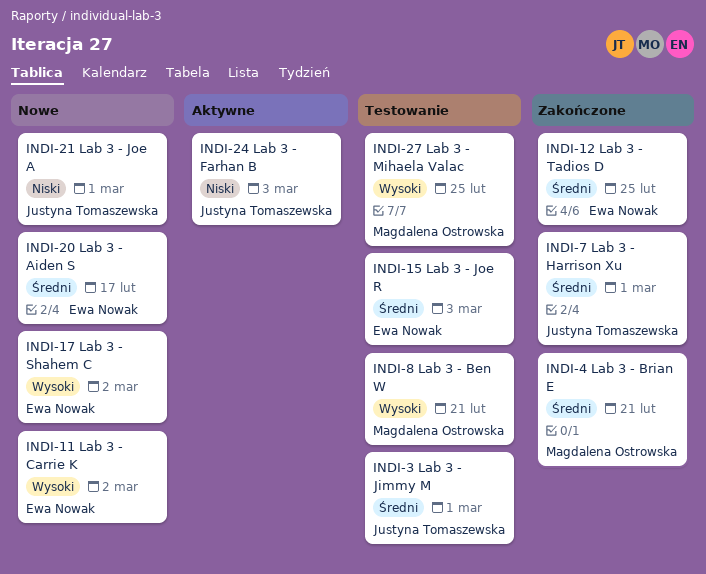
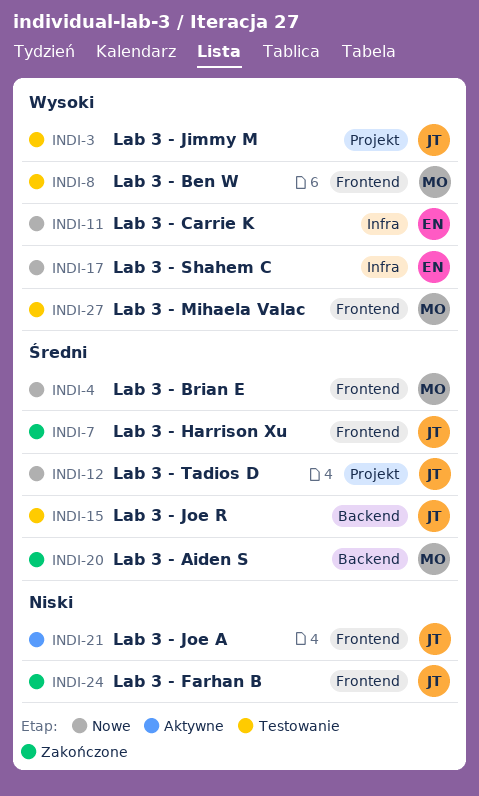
INDI-3, priority: Średni -> Wysoki
INDI-4, status: Zakończone -> Nowe
INDI-12, status: Zakończone -> Nowe
INDI-12, owner: Ewa Nowak -> Justyna Tomaszewska
INDI-15, owner: Ewa Nowak -> Justyna Tomaszewska
INDI-20, status: Nowe -> Zakończone
INDI-20, owner: Ewa Nowak -> Magdalena Ostrowska
INDI-21, status: Nowe -> Aktywne
INDI-24, status: Aktywne -> Zakończone

